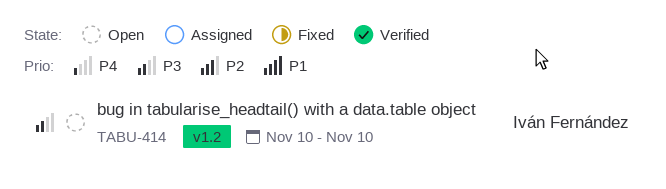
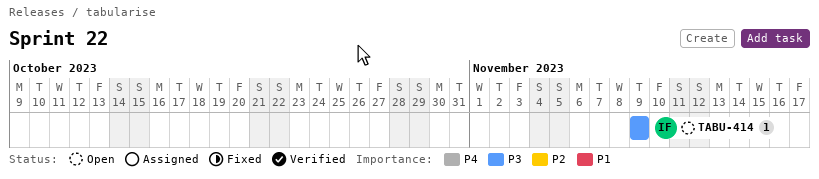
TABU-414, start: Nov 10 -> Nov 9
TABU-414, due: Nov 10 -> Nov 9

